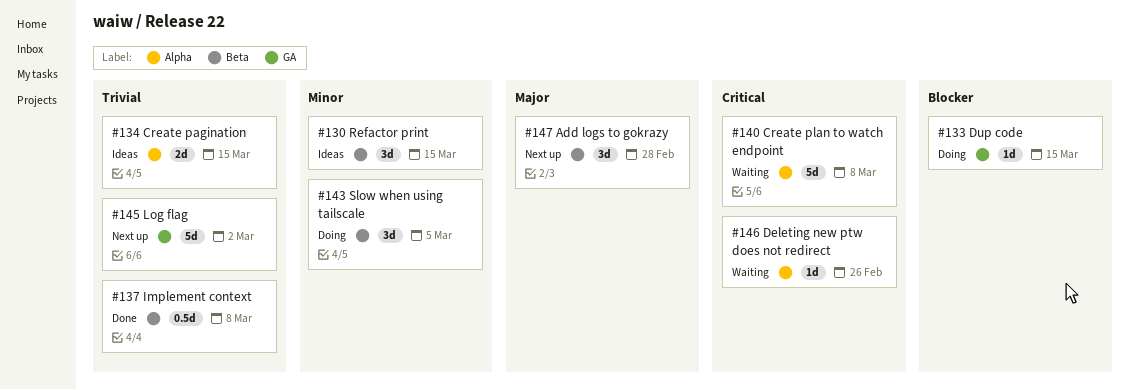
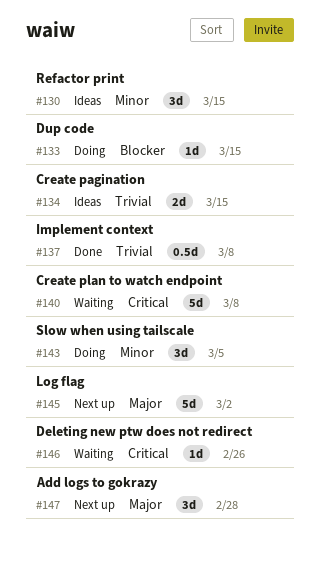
#145, priority: Trivial -> Major

